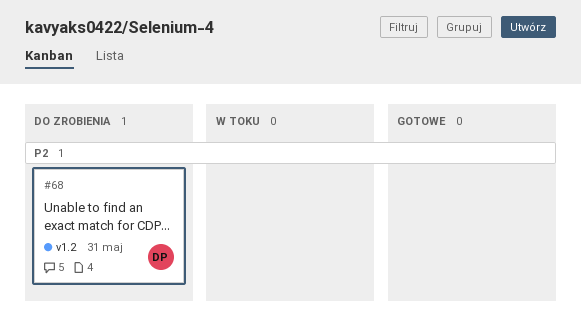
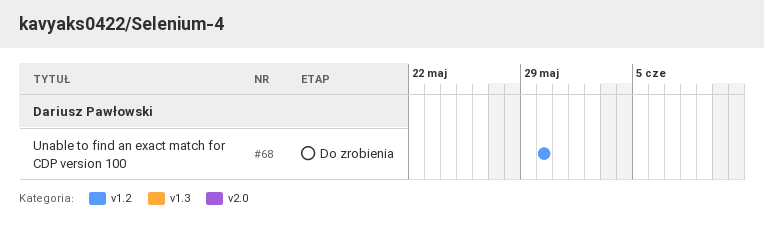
#68, due: May 31 -> May 30

